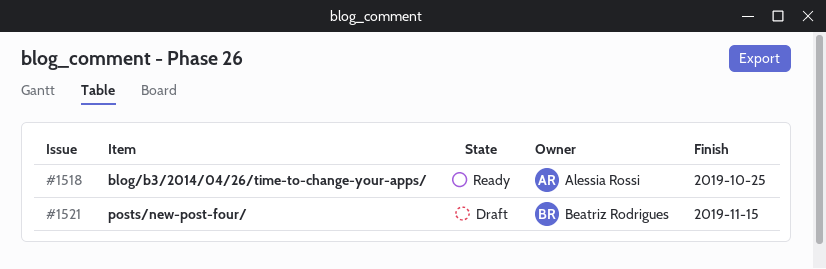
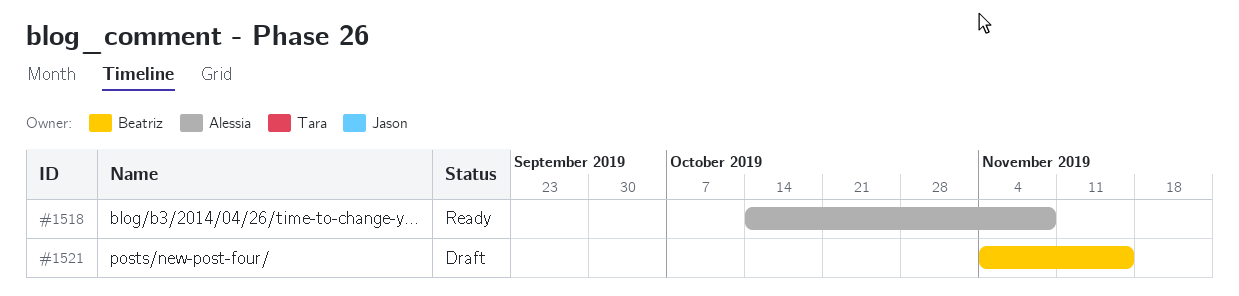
#1518, due: Oct 25 -> Nov 8

